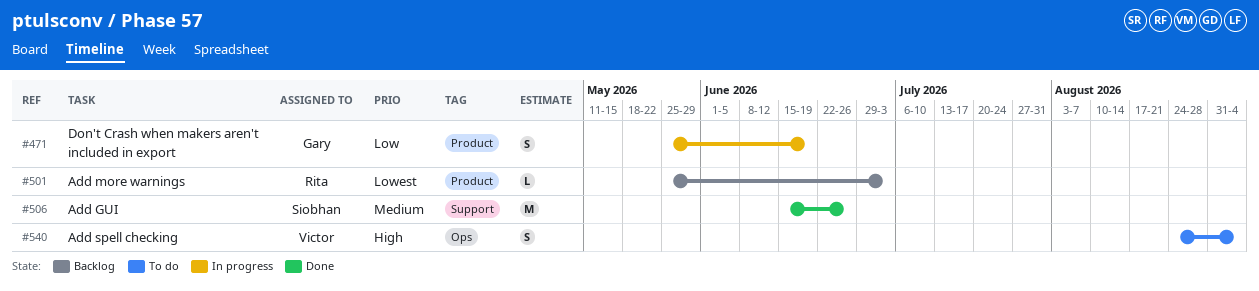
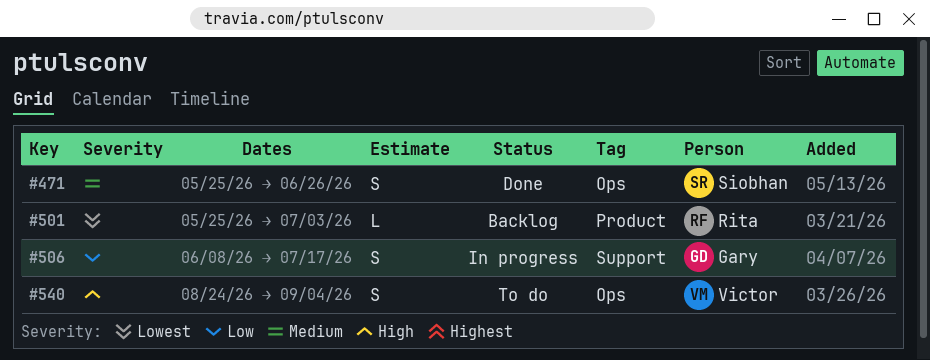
#471, status: In progress -> Done
#471, owner: Gary -> Siobhan
#471, priority: Low -> Medium
#471, label: Product -> Ops
#471, due: Jun 19 -> Jun 26
#506, status: Done -> In progress
#506, owner: Siobhan -> Gary
#506, priority: Medium -> Low
#506, estimate: M -> S
#506, start: Jun 15 -> Jun 8
#506, due: Jun 26 -> Jul 17

